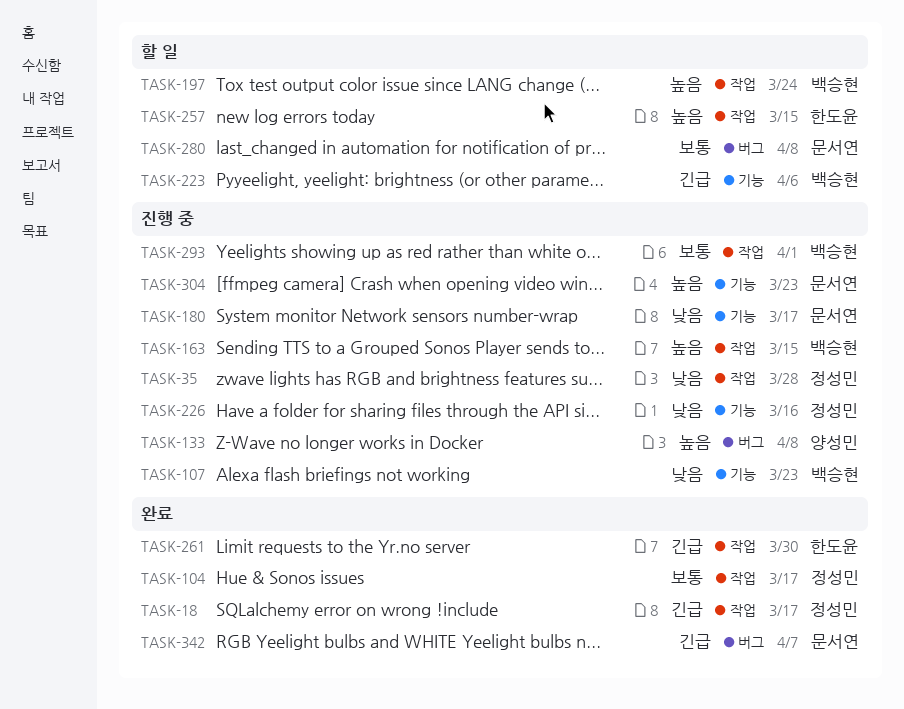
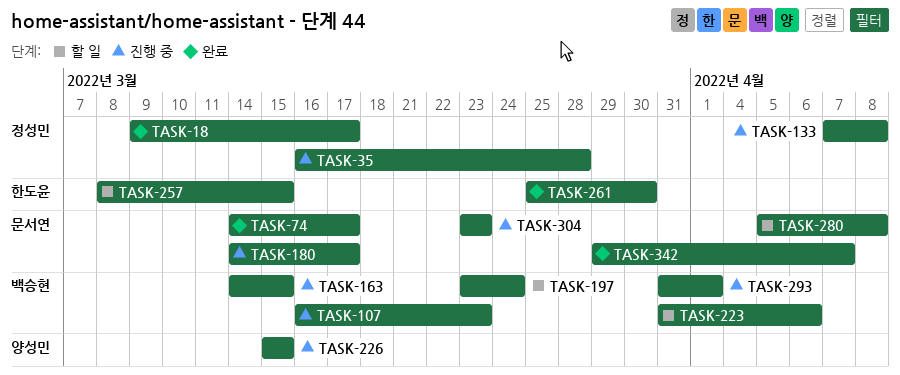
TASK-74: none -> present
TASK-104: present -> none
TASK-133, owner: 양성민 -> 정성민
TASK-226, owner: 정성민 -> 양성민
TASK-226, due: Mar 16 -> Mar 15

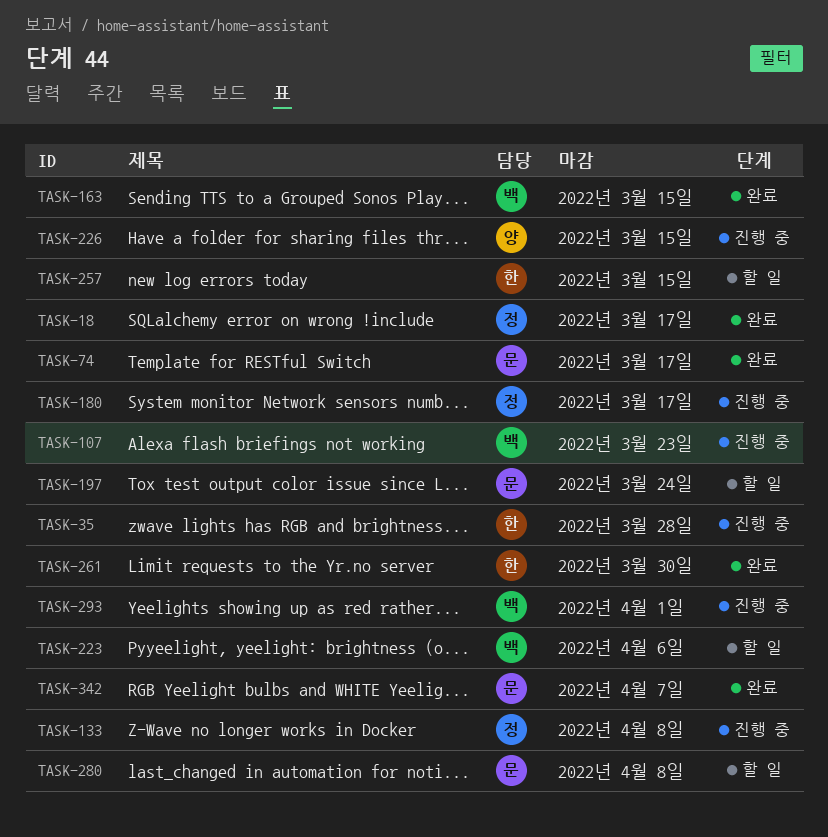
TASK-35, owner: 정성민 -> 한도윤
TASK-163, status: 진행 중 -> 완료
TASK-180, owner: 문서연 -> 정성민
TASK-197, owner: 백승현 -> 문서연
TASK-304: present -> none

